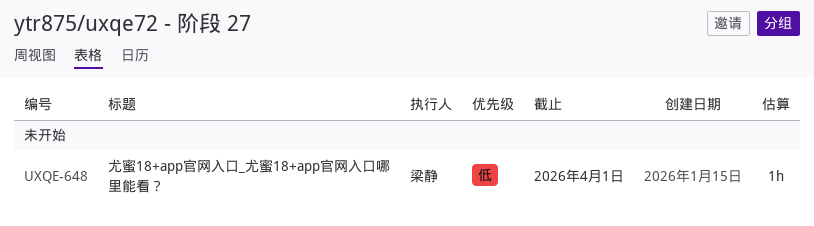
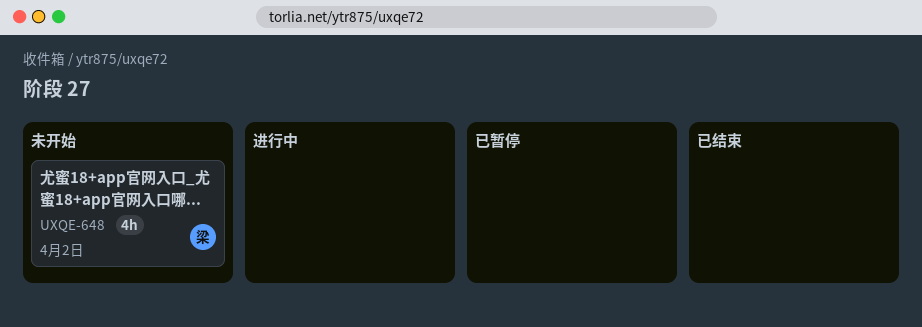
UXQE-648, estimate: 1h -> 4h
UXQE-648, due: Apr 1 -> Apr 2

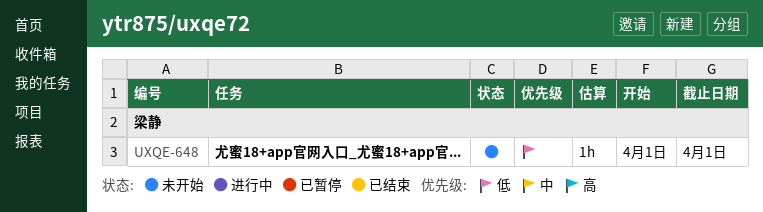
UXQE-648, estimate: 4h -> 1h
UXQE-648, due: Apr 2 -> Apr 1

